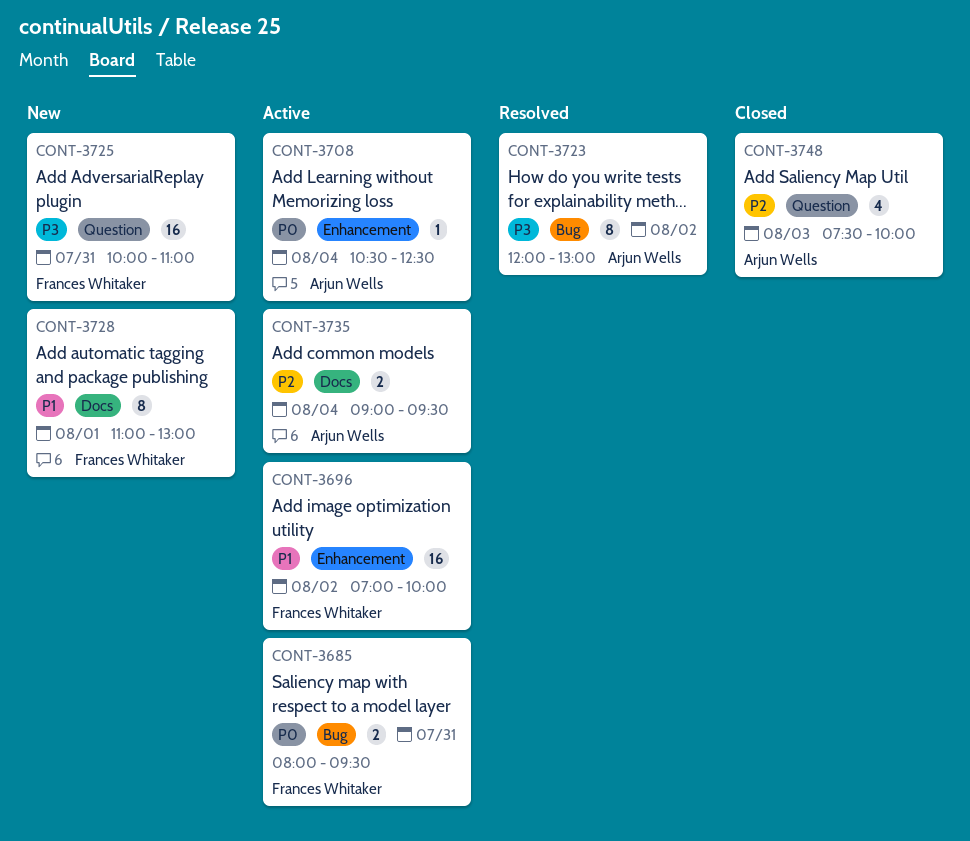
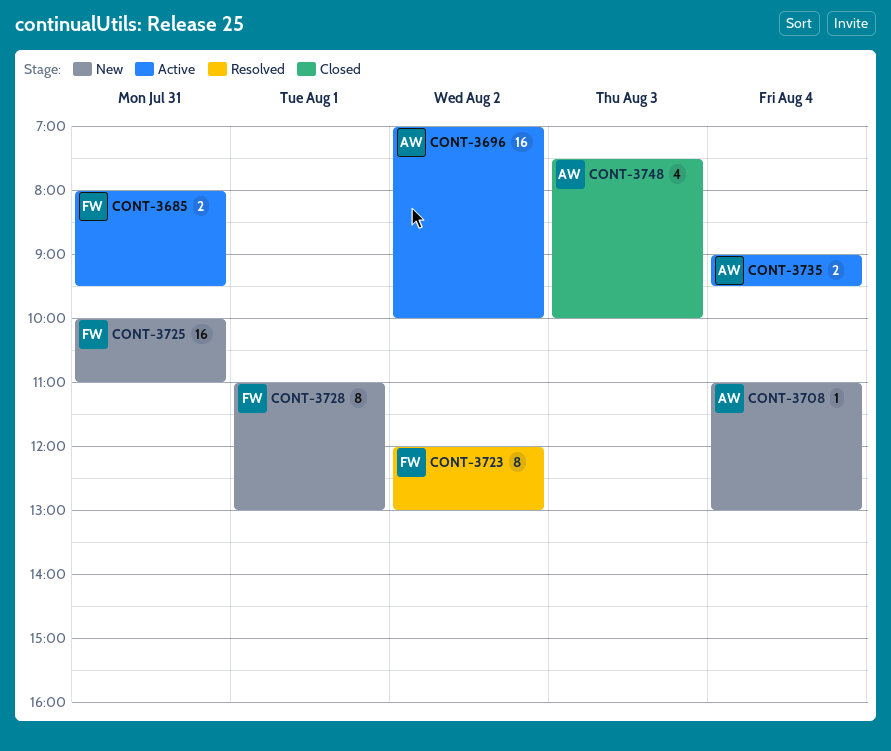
CONT-3696, owner: Frances Whitaker -> Arjun Wells
CONT-3708, status: Active -> New
CONT-3708, begins: 10:30 -> 11:00
CONT-3708, ends: 12:30 -> 13:00
CONT-3723, owner: Arjun Wells -> Frances Whitaker

